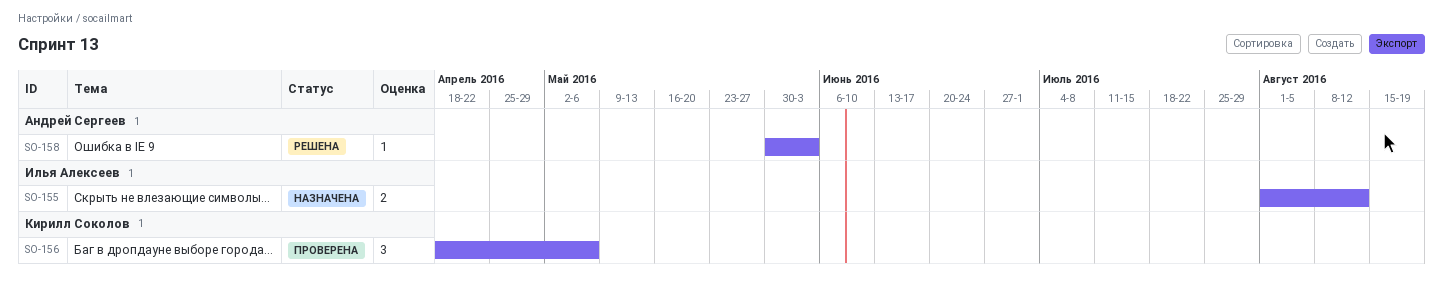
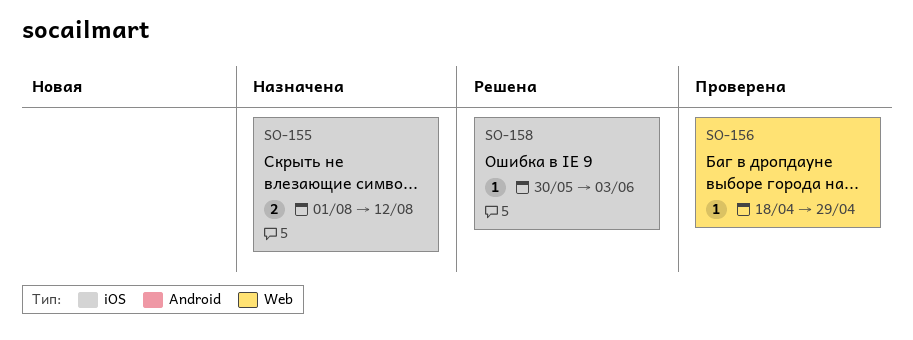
SO-156, estimate: 3 -> 1
SO-156, due: May 6 -> Apr 29

